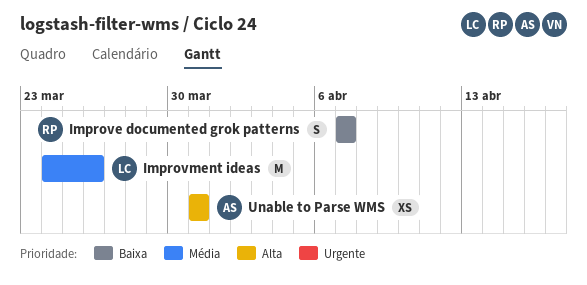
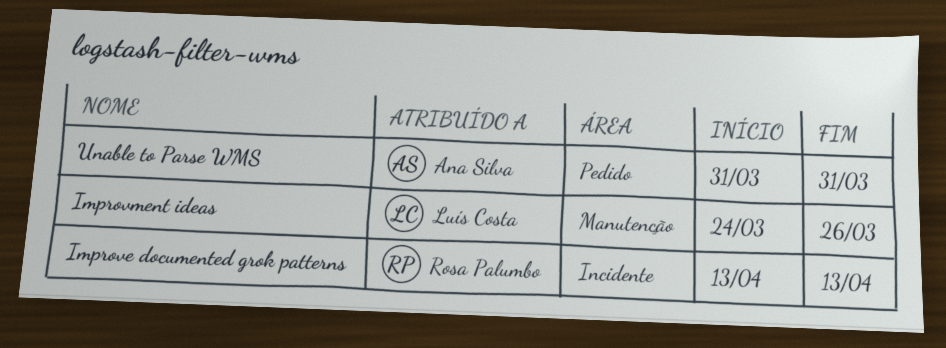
Improve documented grok patterns, start: Apr 7 -> Apr 13
Improve documented grok patterns, due: Apr 7 -> Apr 13

